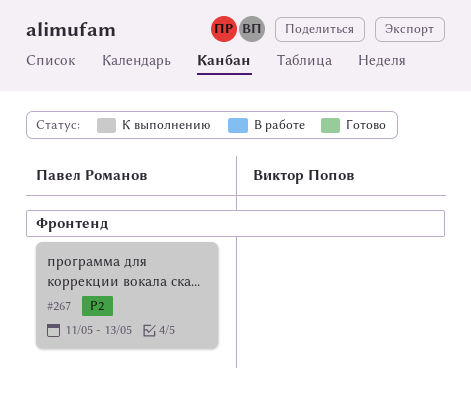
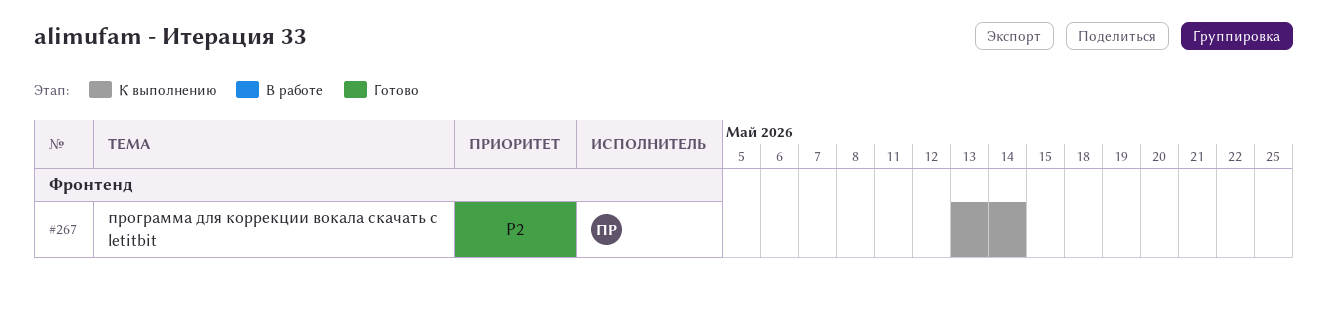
#267, start: May 11 -> May 13
#267, due: May 13 -> May 14

